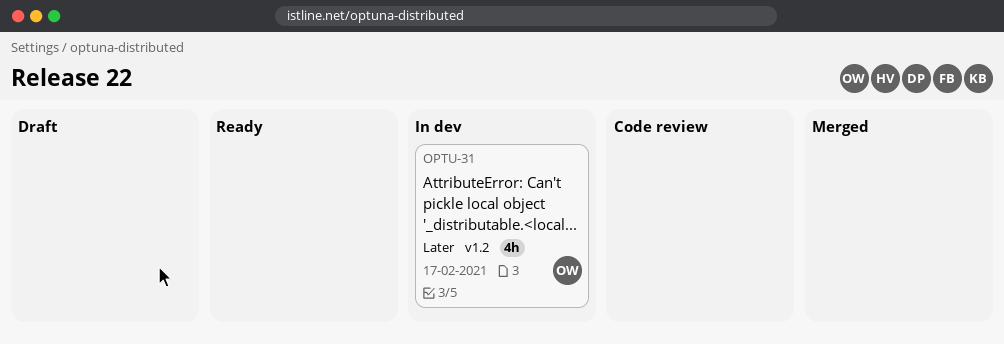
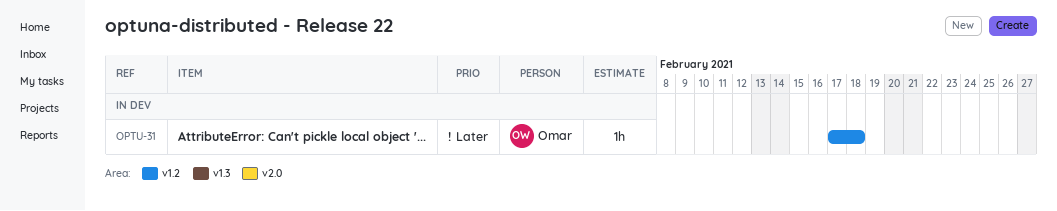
OPTU-31, estimate: 4h -> 1h
OPTU-31, due: Feb 17 -> Feb 18

